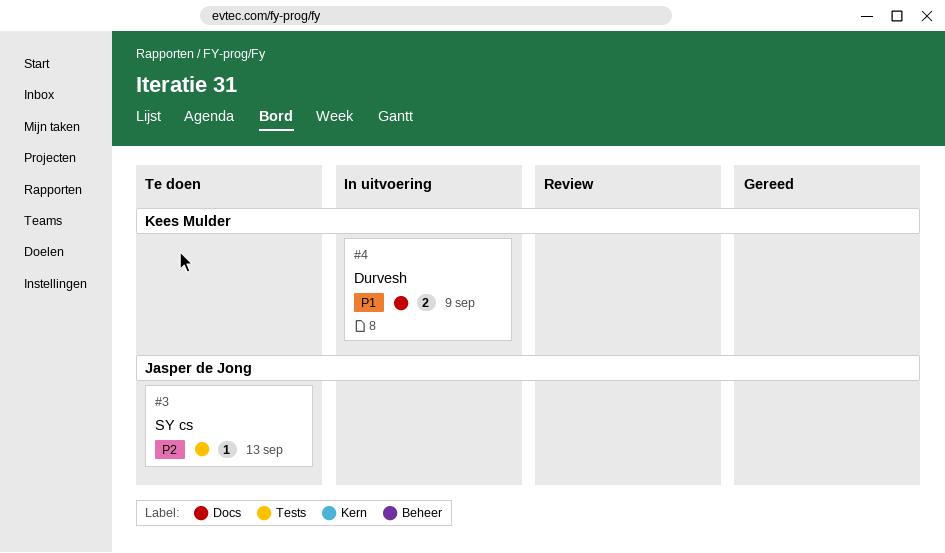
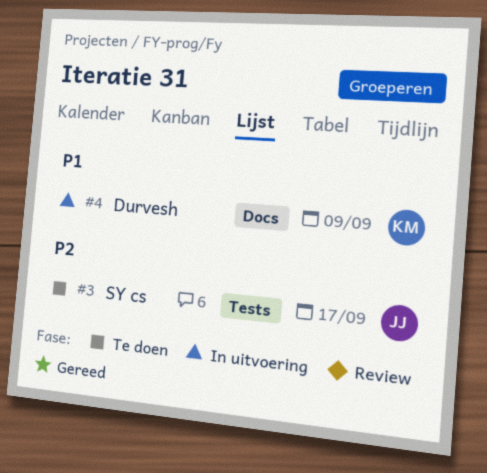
#3, due: Sep 13 -> Sep 17

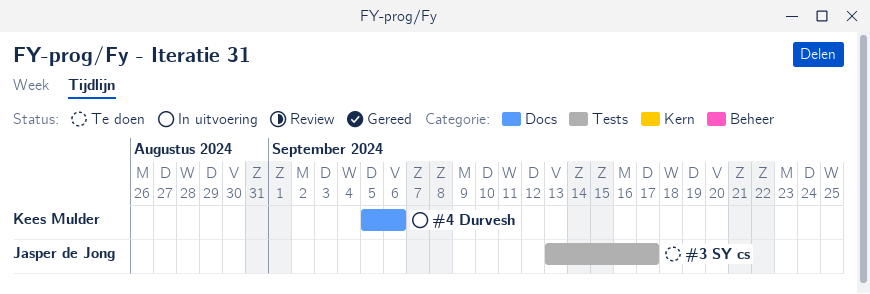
#4, due: Sep 9 -> Sep 6

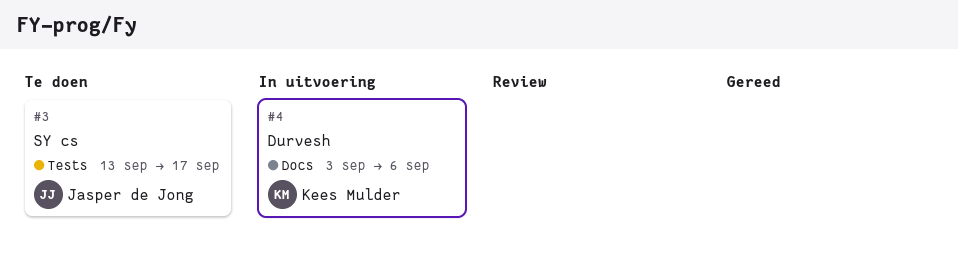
#4, start: Sep 5 -> Sep 3

